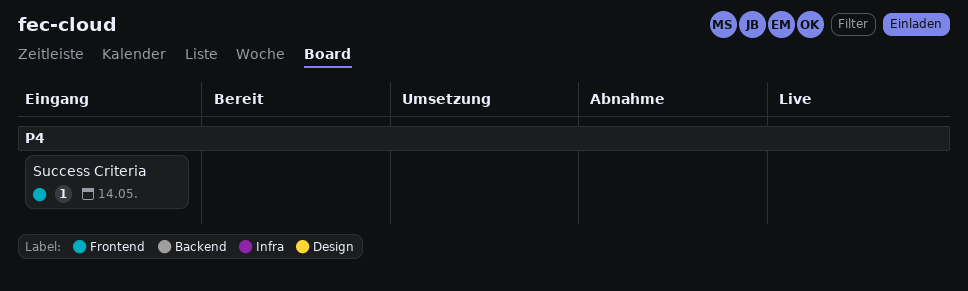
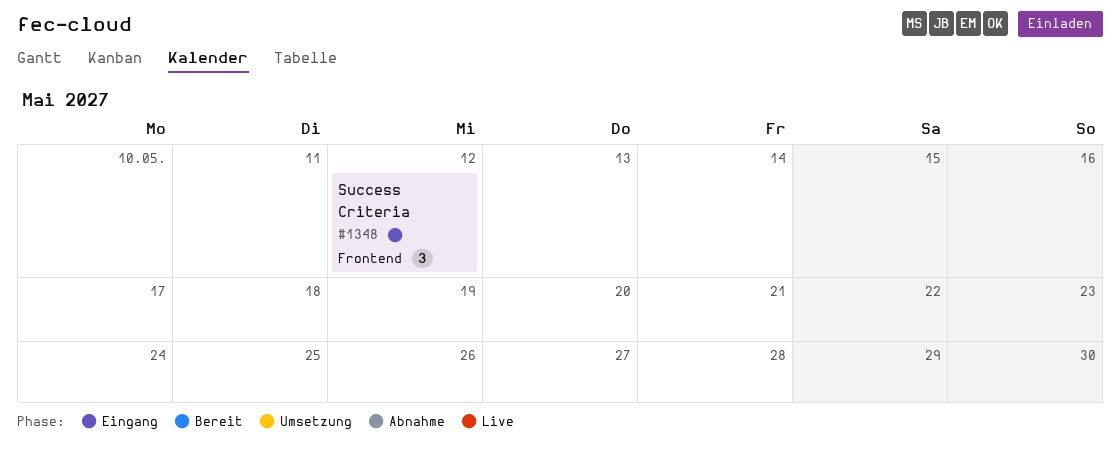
Success Criteria, estimate: 1 -> 3
Success Criteria, due: May 14 -> May 12

